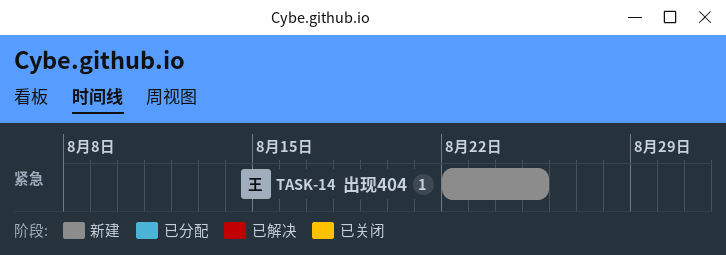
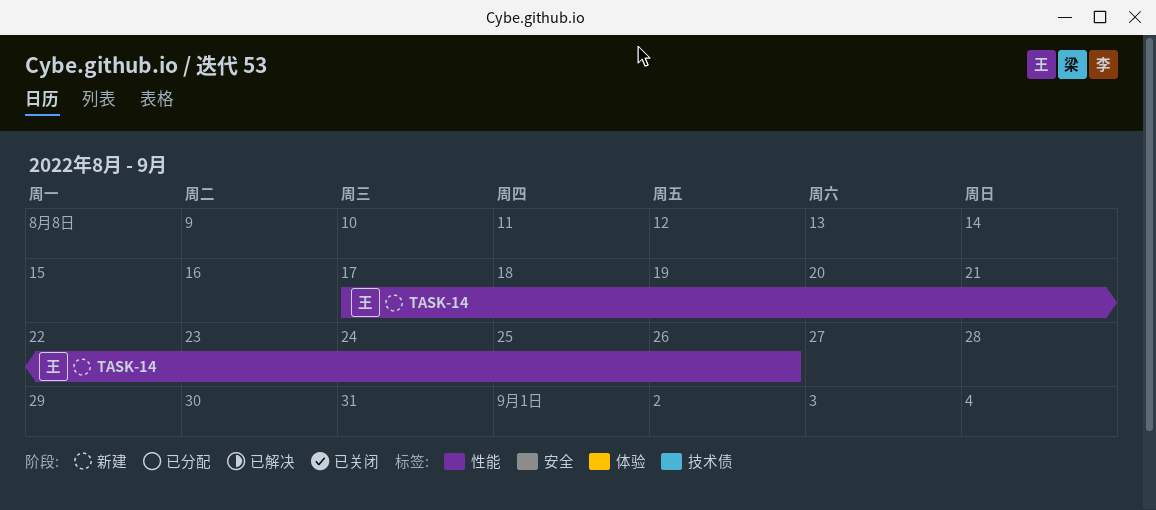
TASK-14, start: Aug 22 -> Aug 17
TASK-14, due: Aug 25 -> Aug 26

